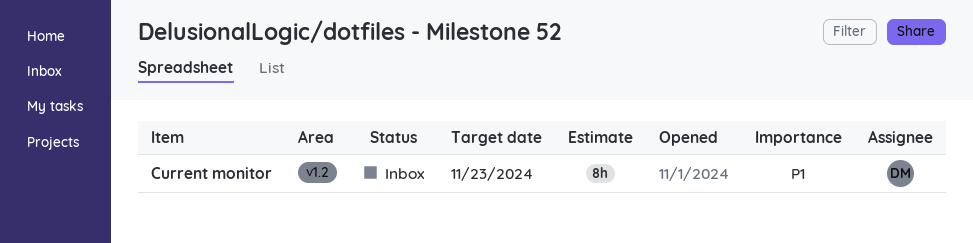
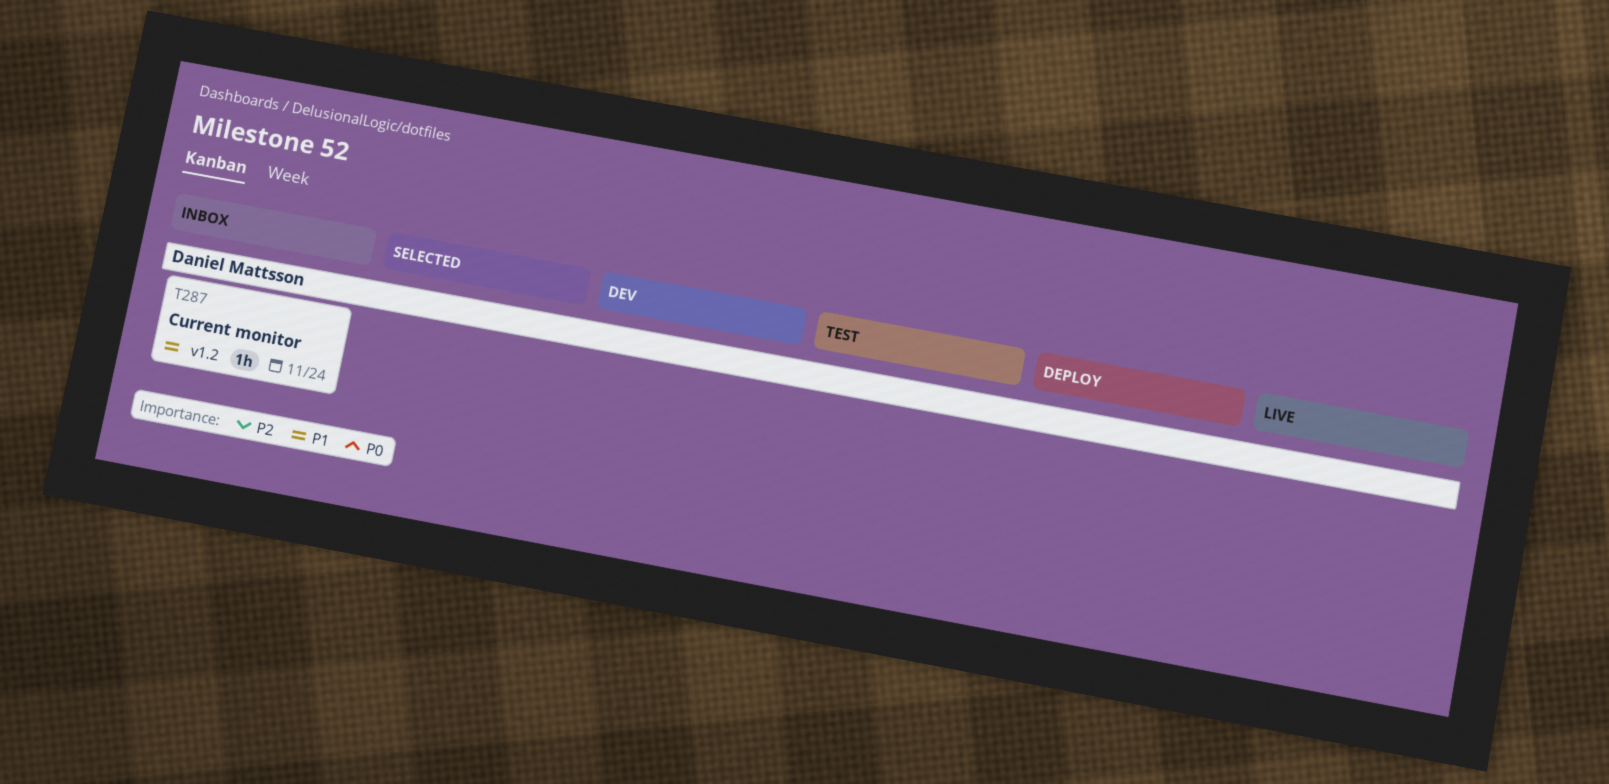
Current monitor, estimate: 8h -> 1h
Current monitor, due: Nov 23 -> Nov 24

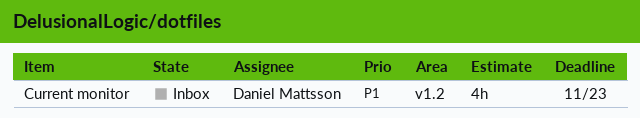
Current monitor, estimate: 1h -> 4h
Current monitor, due: Nov 24 -> Nov 23

